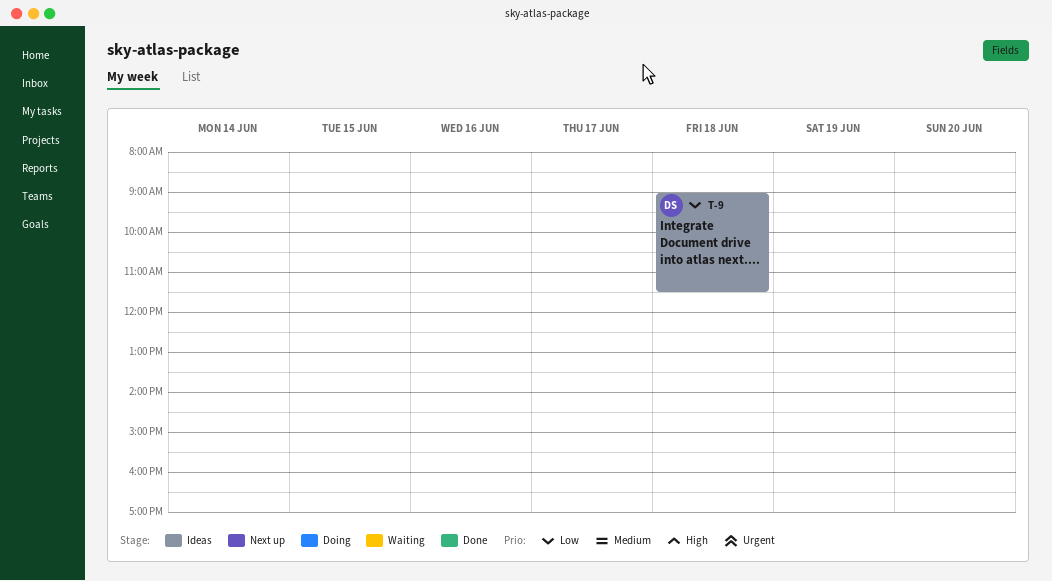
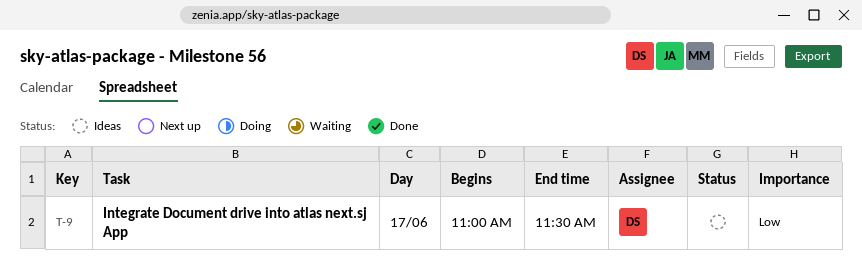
T-9, day: Jun 18 -> Jun 17
T-9, begins: 09:00 -> 11:00

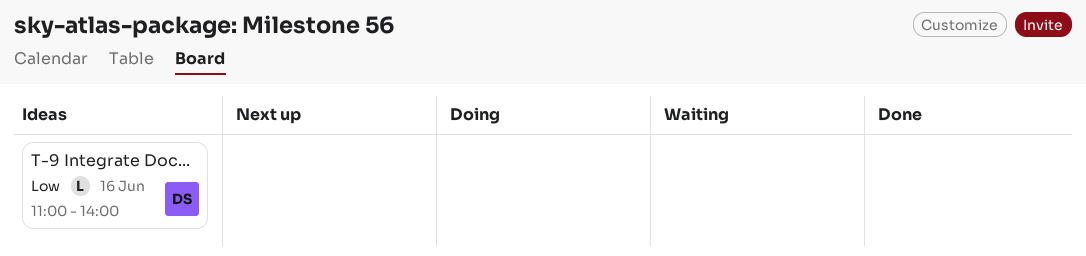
T-9, day: Jun 17 -> Jun 16
T-9, ends: 11:30 -> 14:00

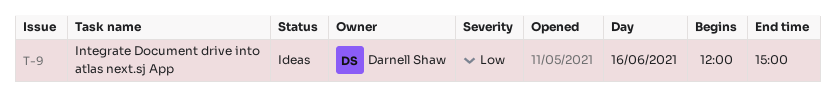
T-9, begins: 11:00 -> 12:00
T-9, ends: 14:00 -> 15:00

